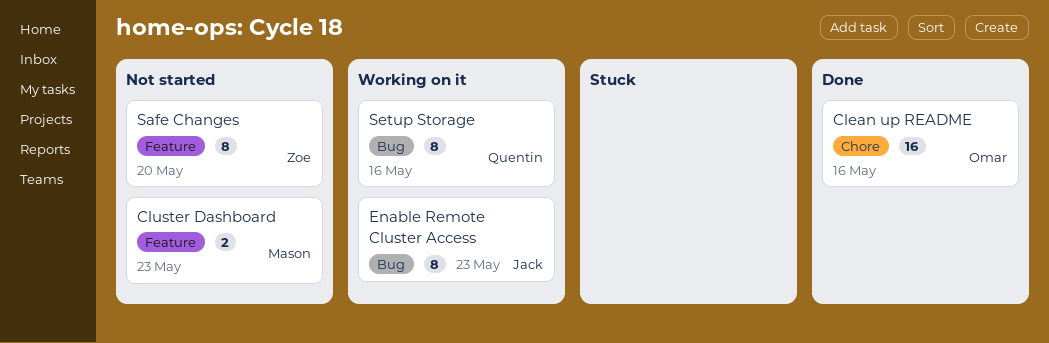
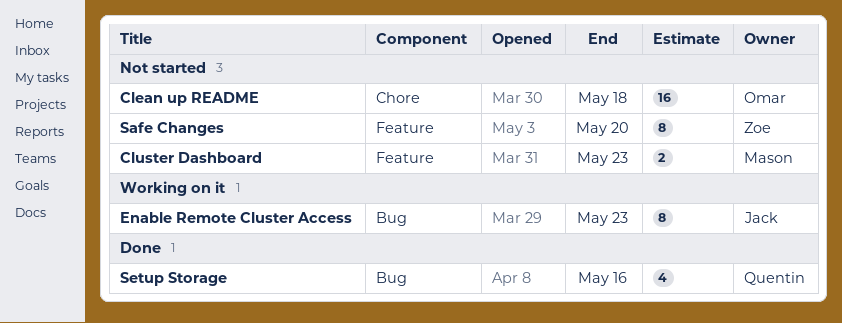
Clean up README, status: Done -> Not started
Clean up README, due: May 16 -> May 18
Setup Storage, status: Working on it -> Done
Setup Storage, estimate: 8 -> 4

